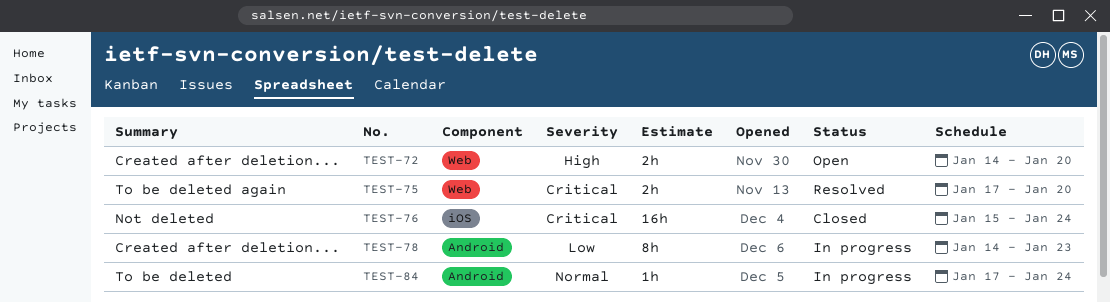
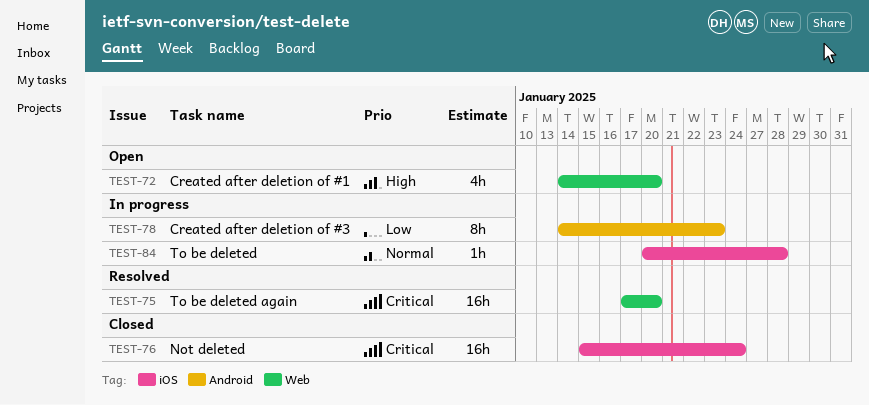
TEST-72, estimate: 2h -> 4h
TEST-75, estimate: 2h -> 16h
TEST-84, label: Android -> iOS
TEST-84, start: Jan 17 -> Jan 20
TEST-84, due: Jan 24 -> Jan 28

